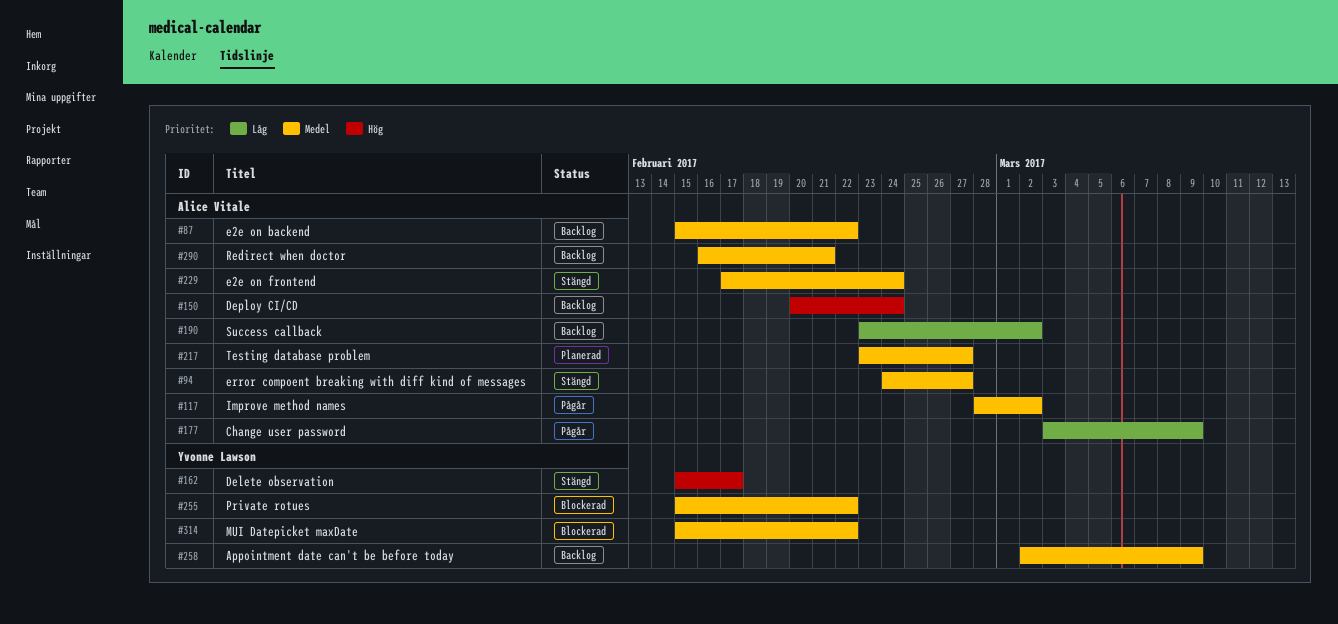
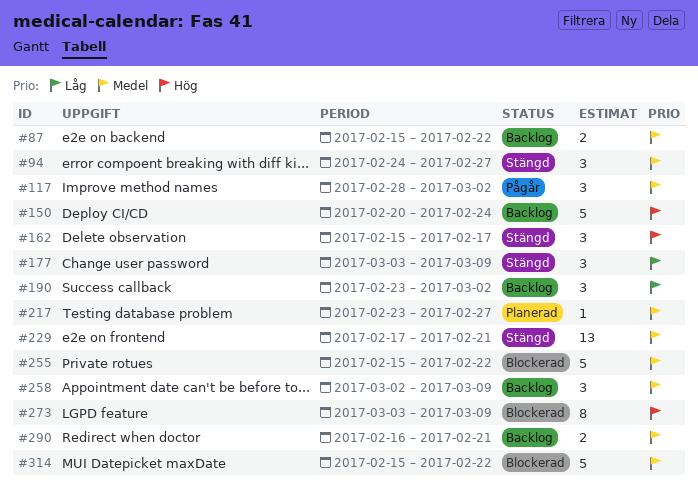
#177, status: Pågår -> Stängd
#229, due: Feb 24 -> Feb 21
#273: none -> present

